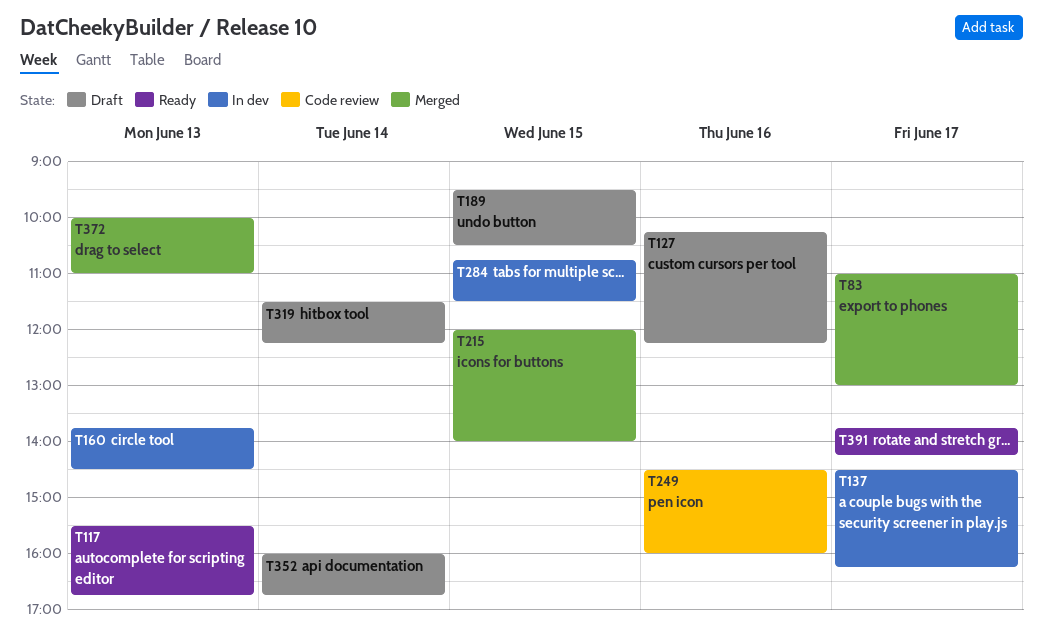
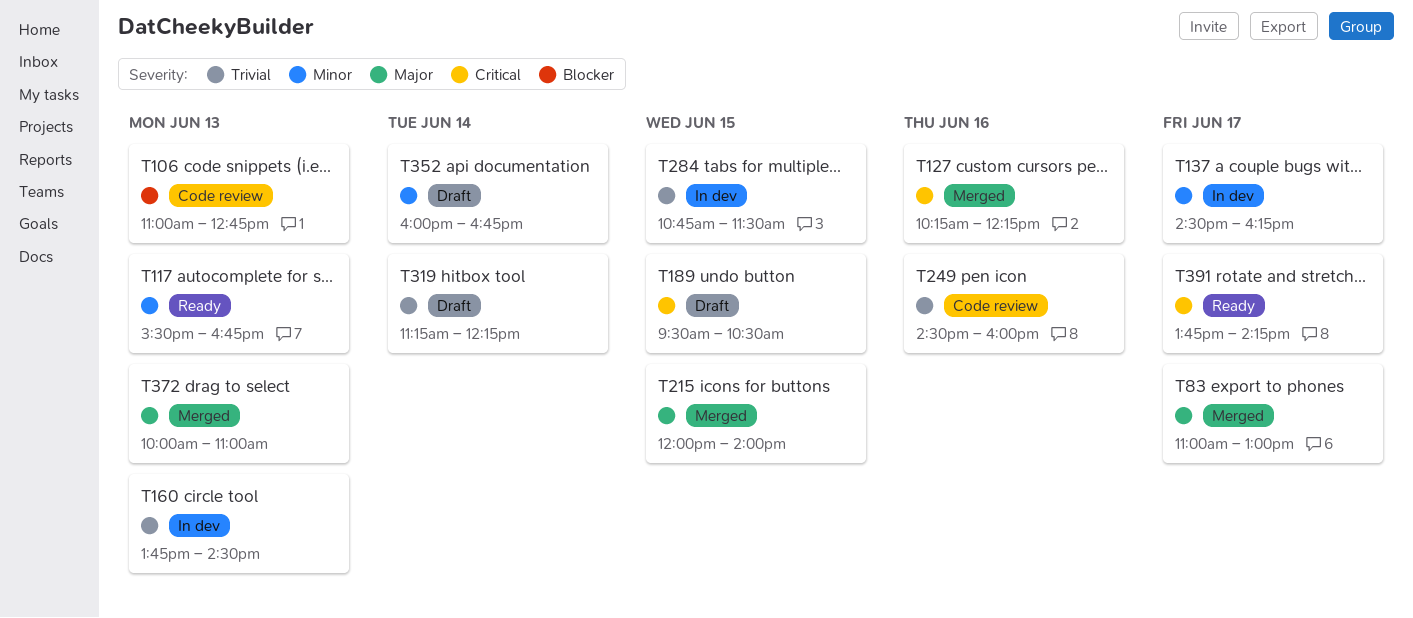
T106: none -> present
T127, status: Draft -> Merged
T319, begins: 11:30 -> 11:15

